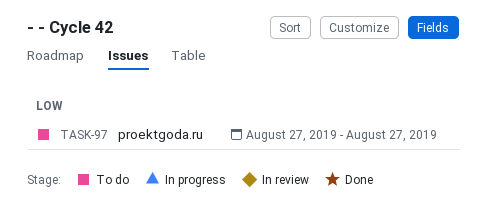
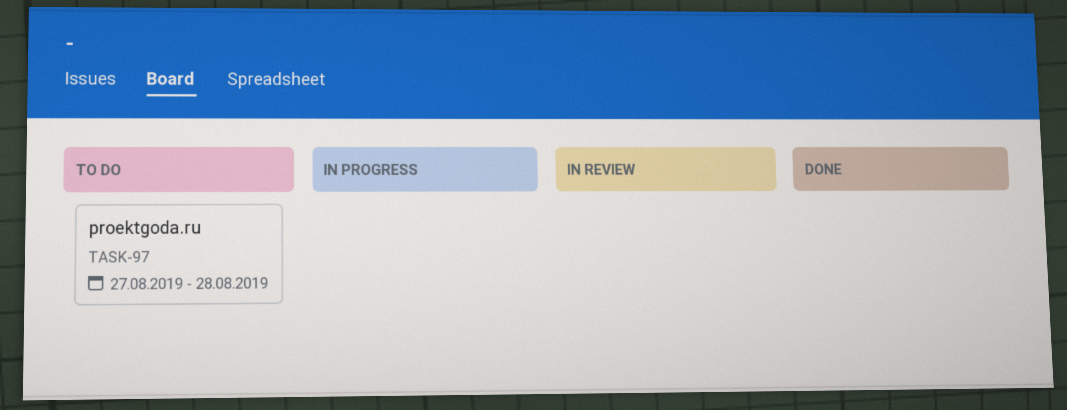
TASK-97, due: Aug 27 -> Aug 28

